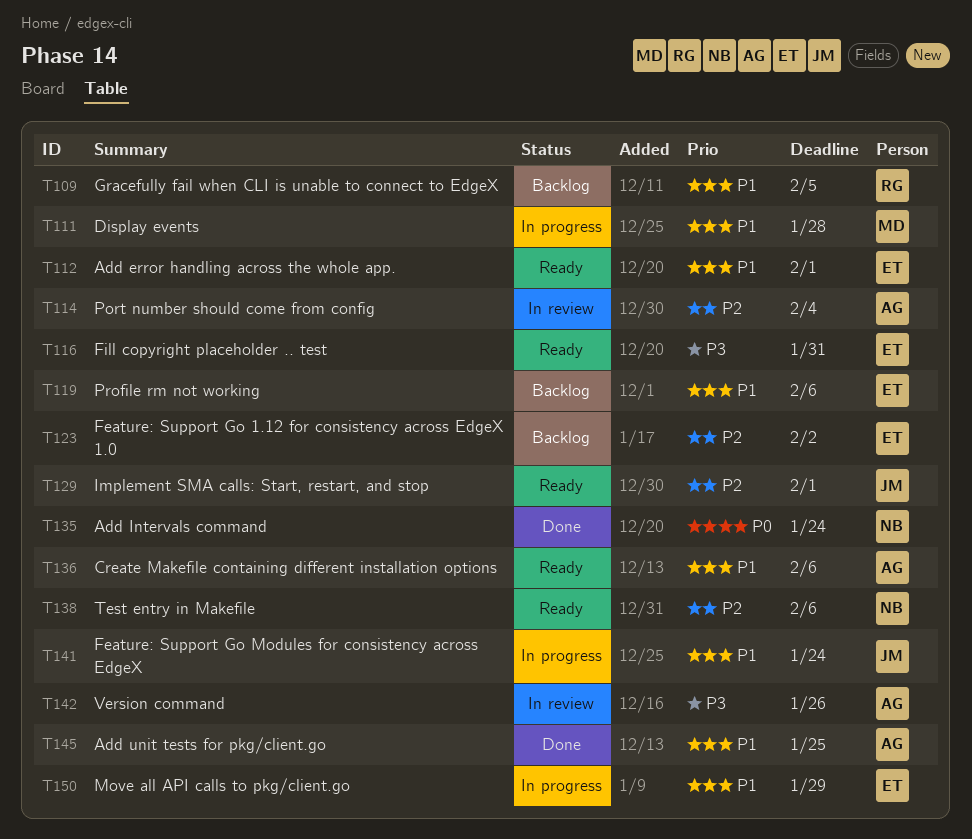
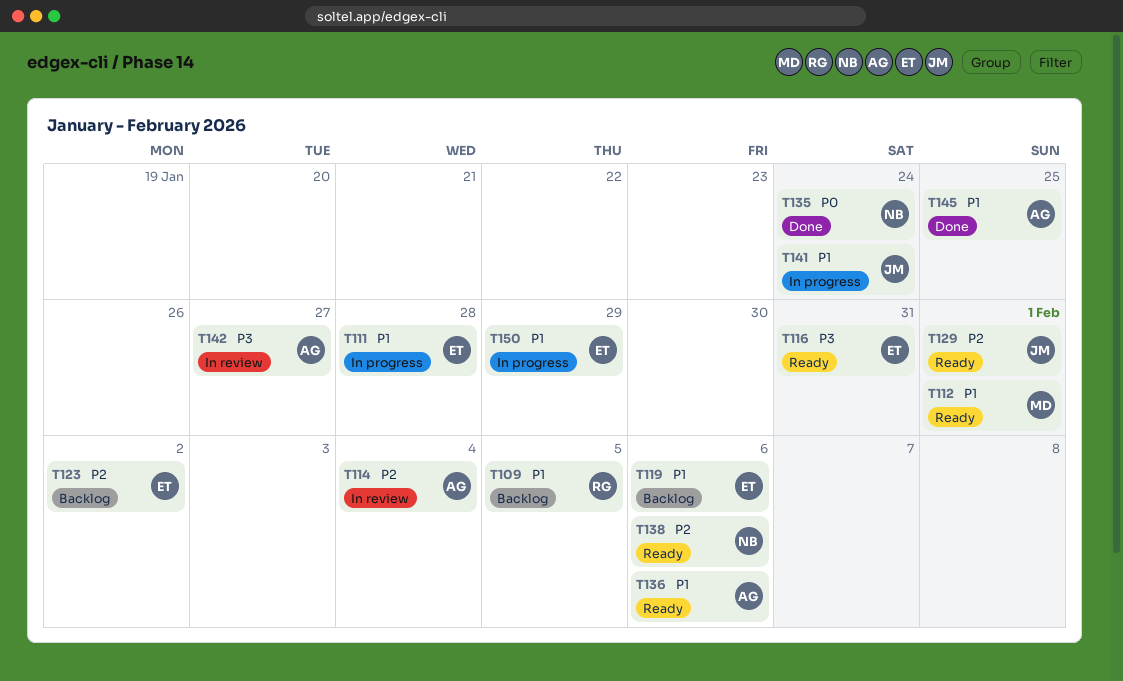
T111, owner: MD -> ET
T112, owner: ET -> MD
T142, due: Jan 26 -> Jan 27

